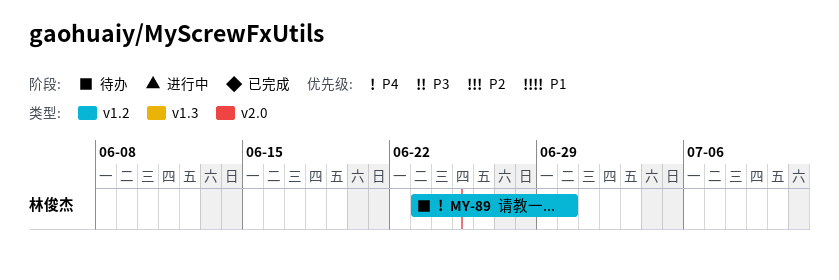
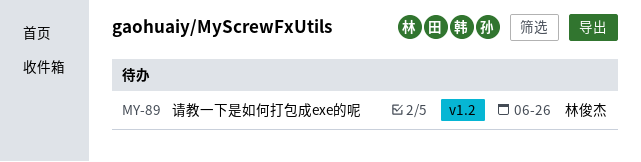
MY-89, due: Jun 30 -> Jun 26

